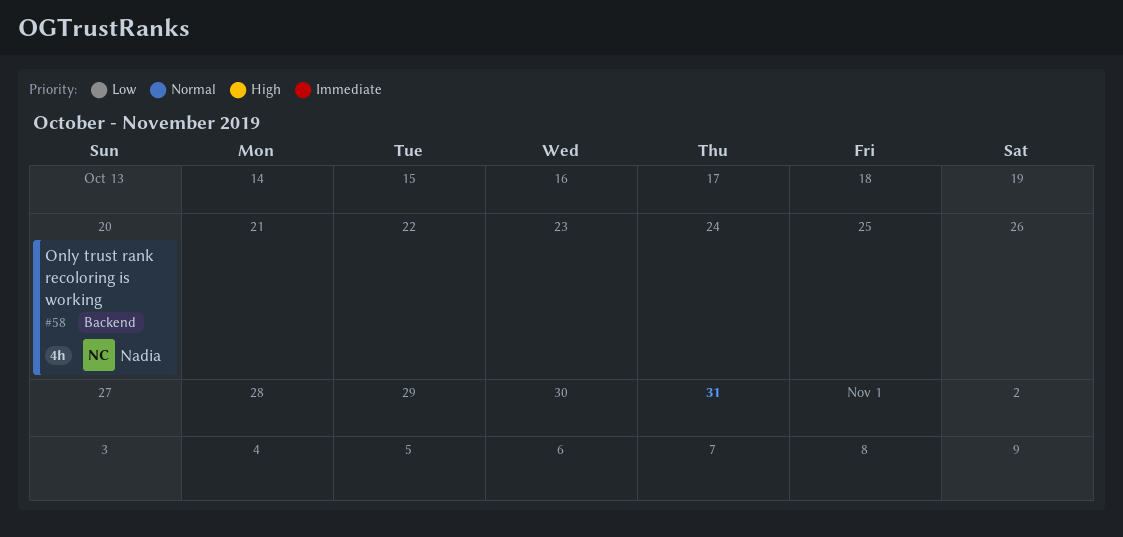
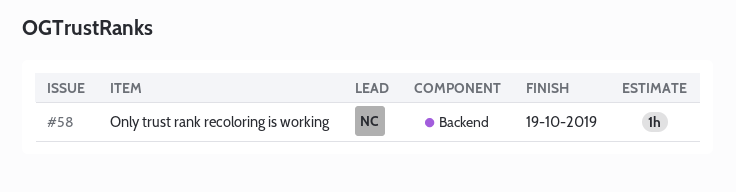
#58, estimate: 4h -> 1h
#58, due: Oct 20 -> Oct 19

